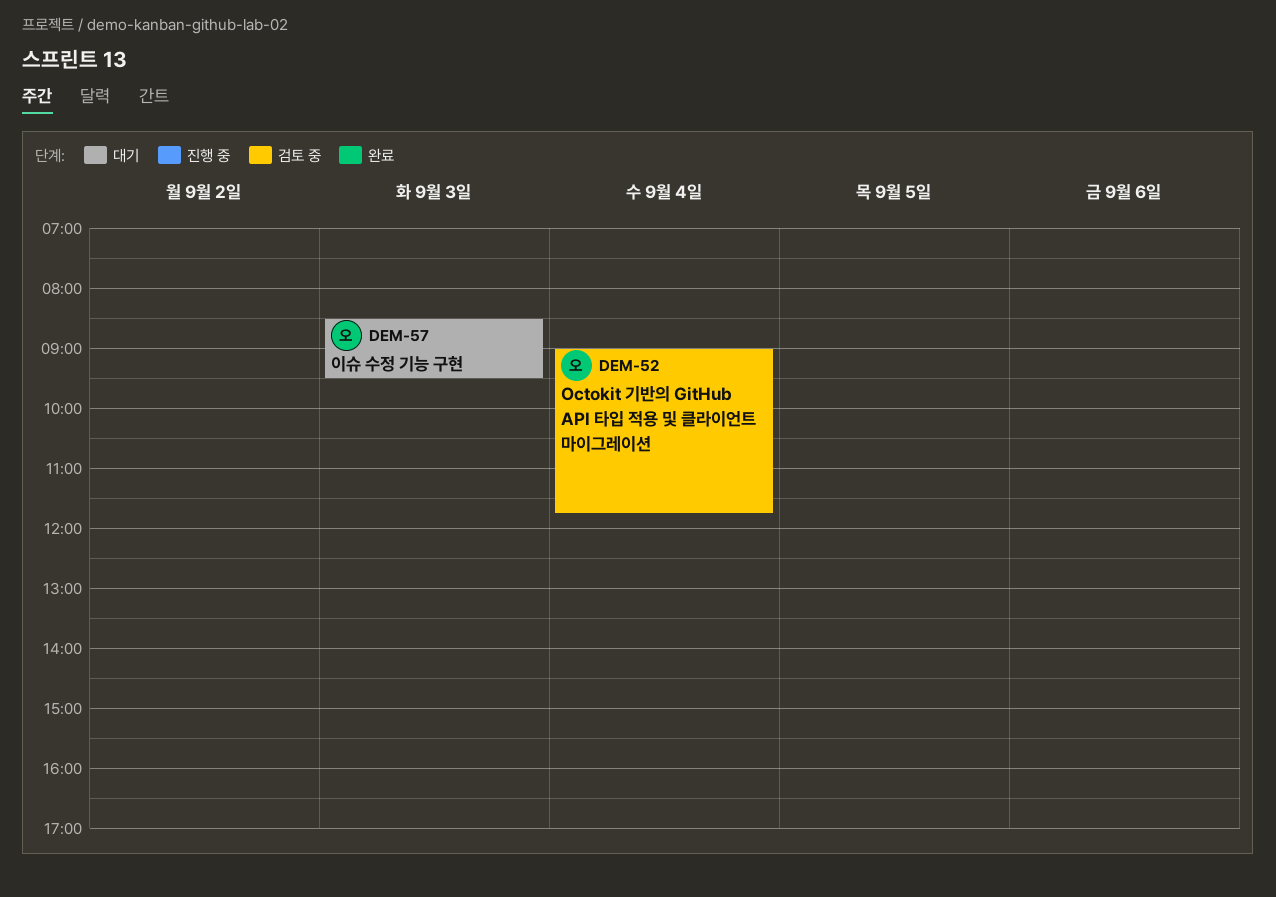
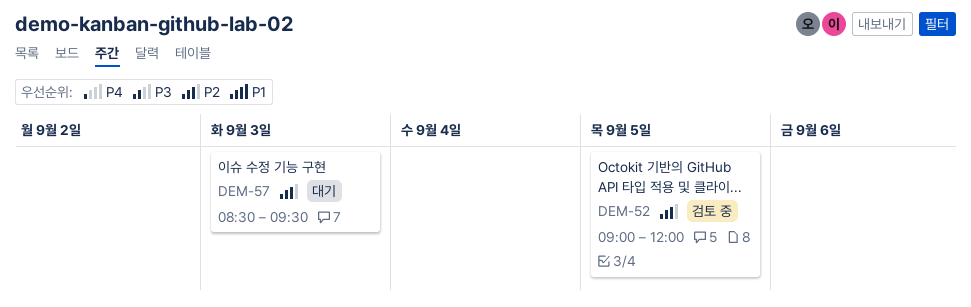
DEM-52, day: Sep 4 -> Sep 5
DEM-52, ends: 11:45 -> 12:00

